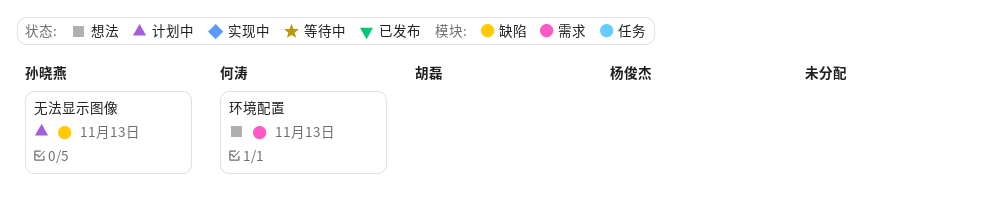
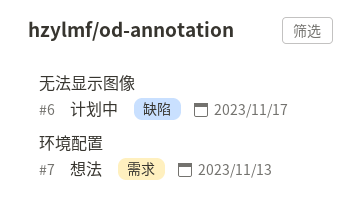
无法显示图像, due: Nov 13 -> Nov 17

